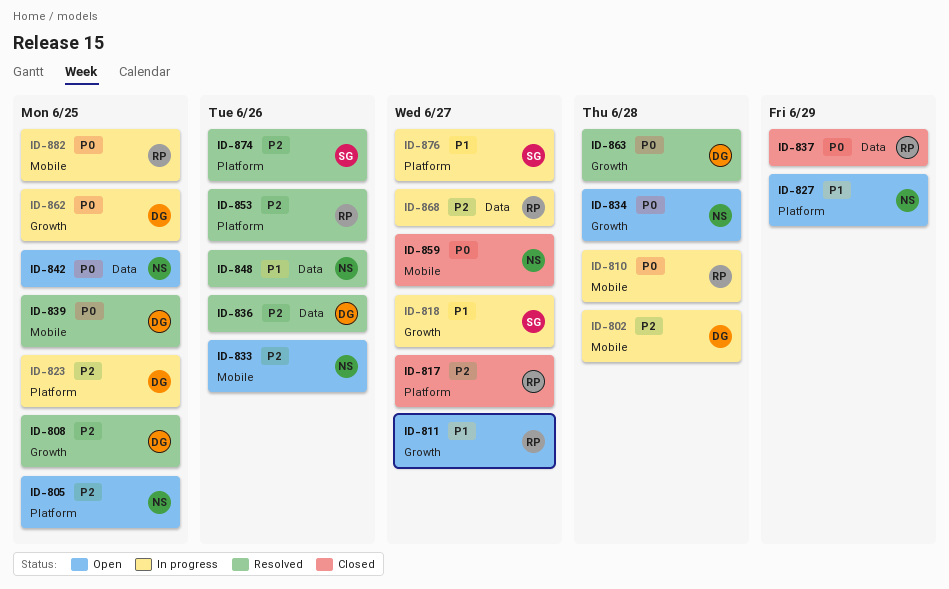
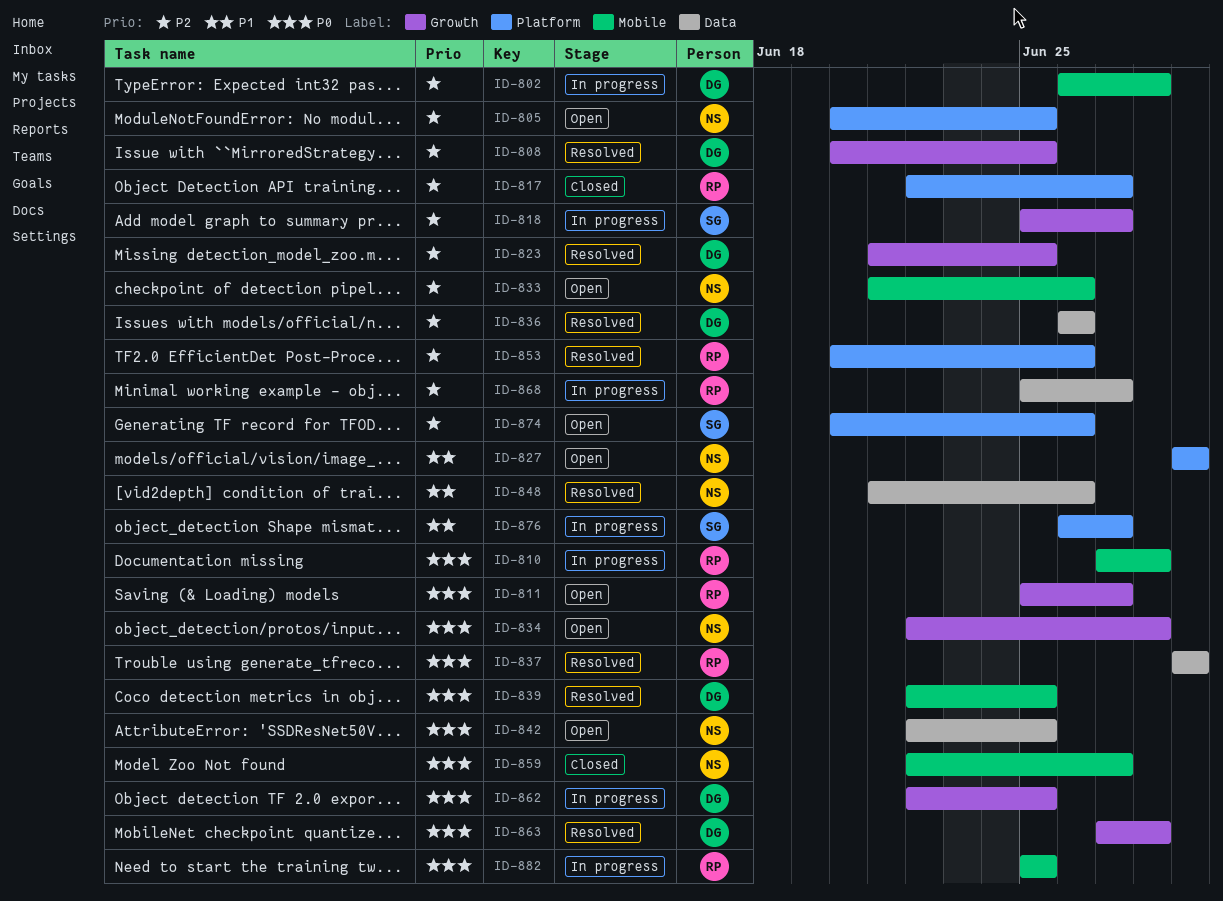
ID-811, priority: P1 -> P0
ID-818, priority: P1 -> P2
ID-823, status: In progress -> Resolved
ID-823, label: Platform -> Growth
ID-837, status: Closed -> Resolved
ID-874, status: Resolved -> Open

